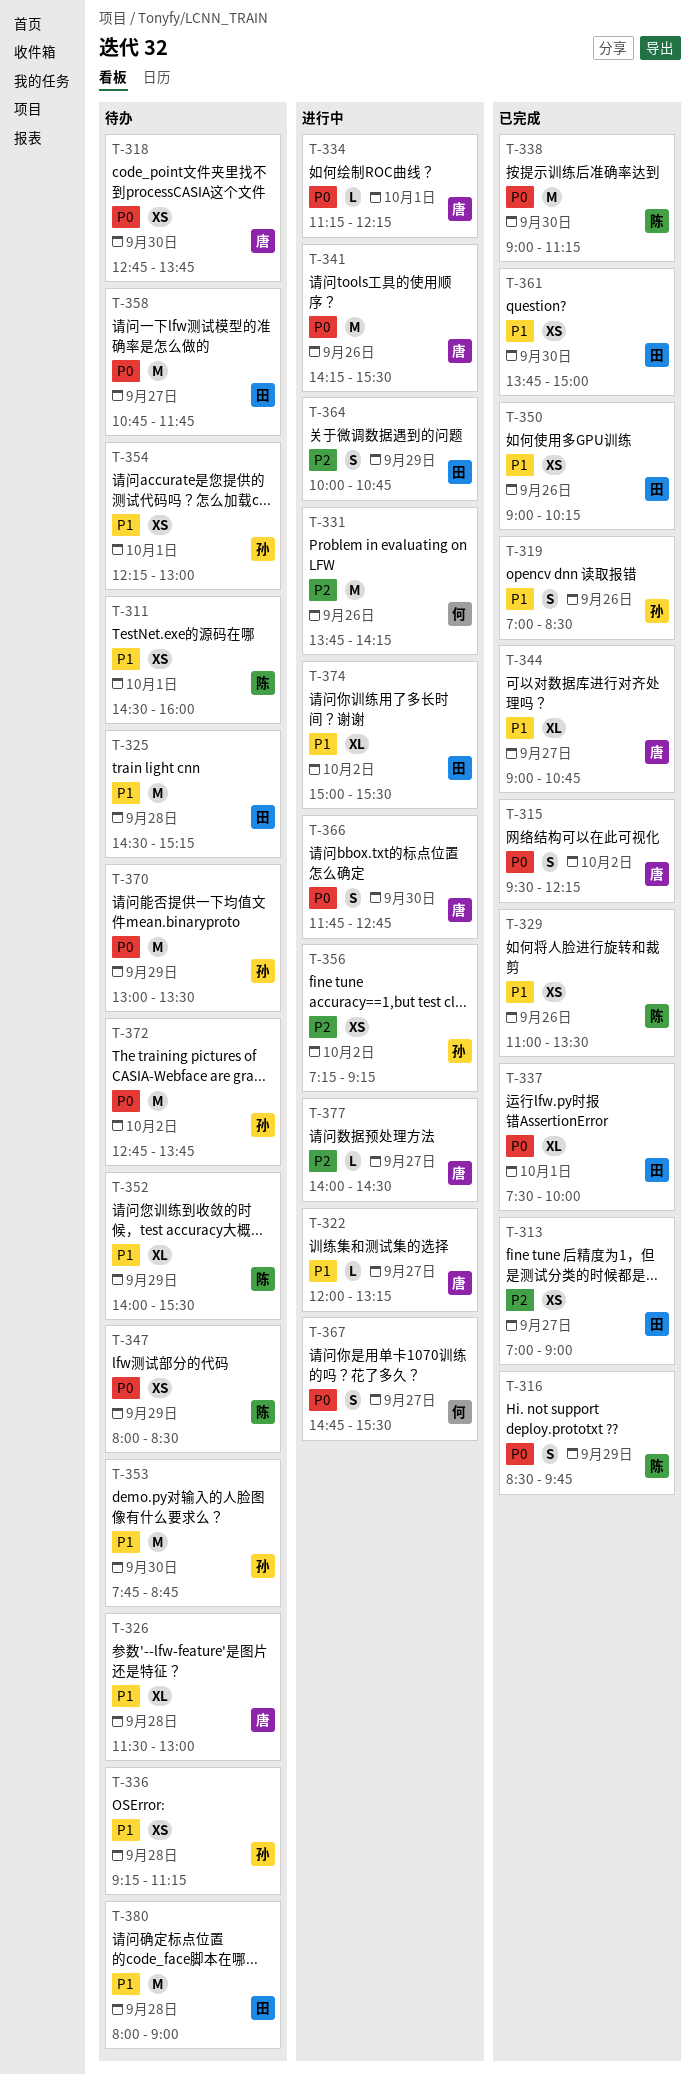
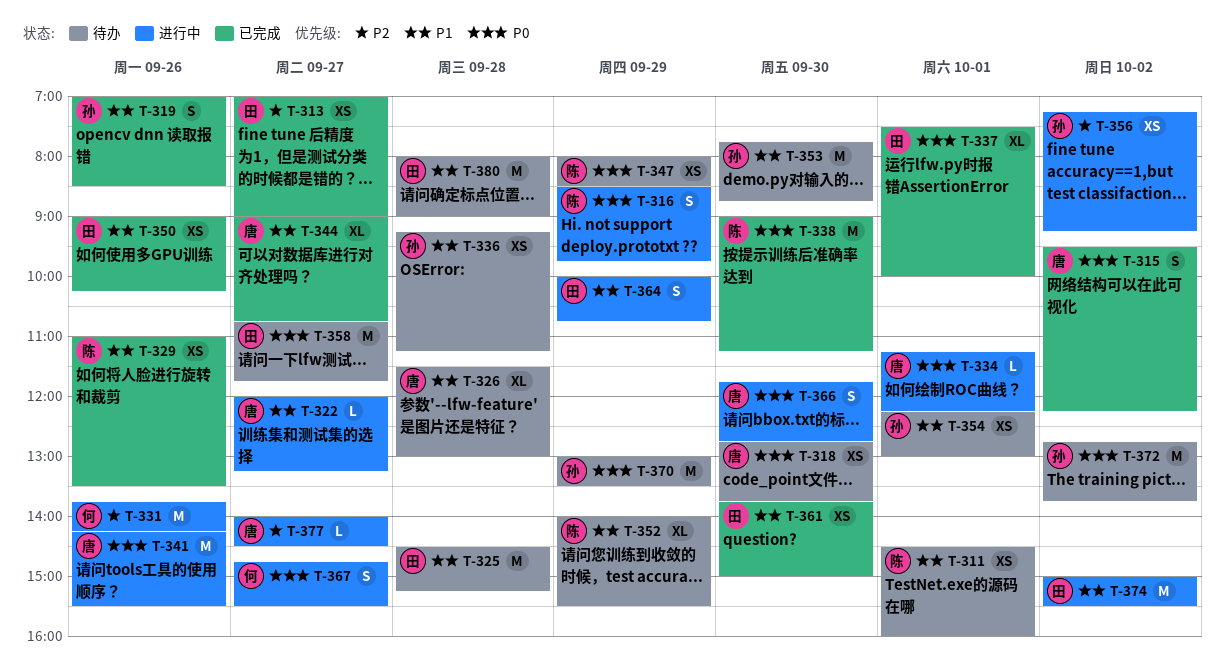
T-316, status: 已完成 -> 进行中
T-364, priority: P2 -> P1
T-374, estimate: XL -> M

